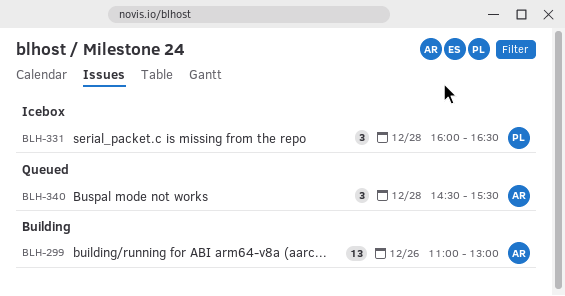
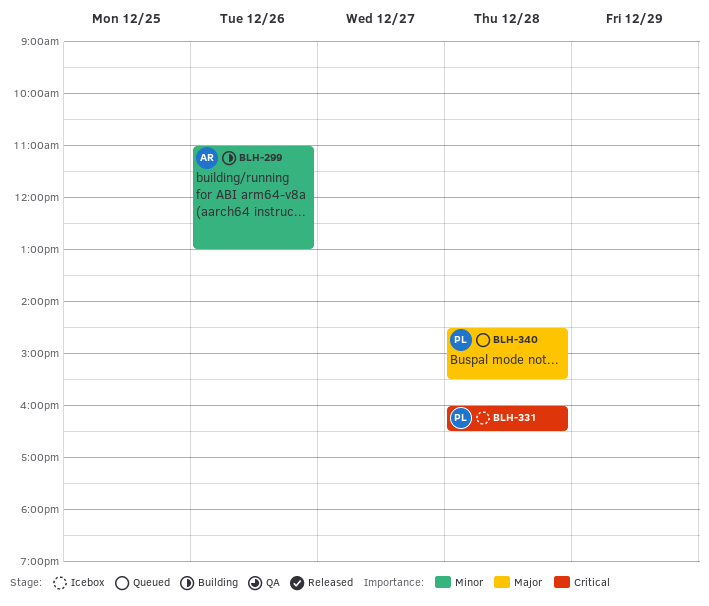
BLH-340, owner: AR -> PL

